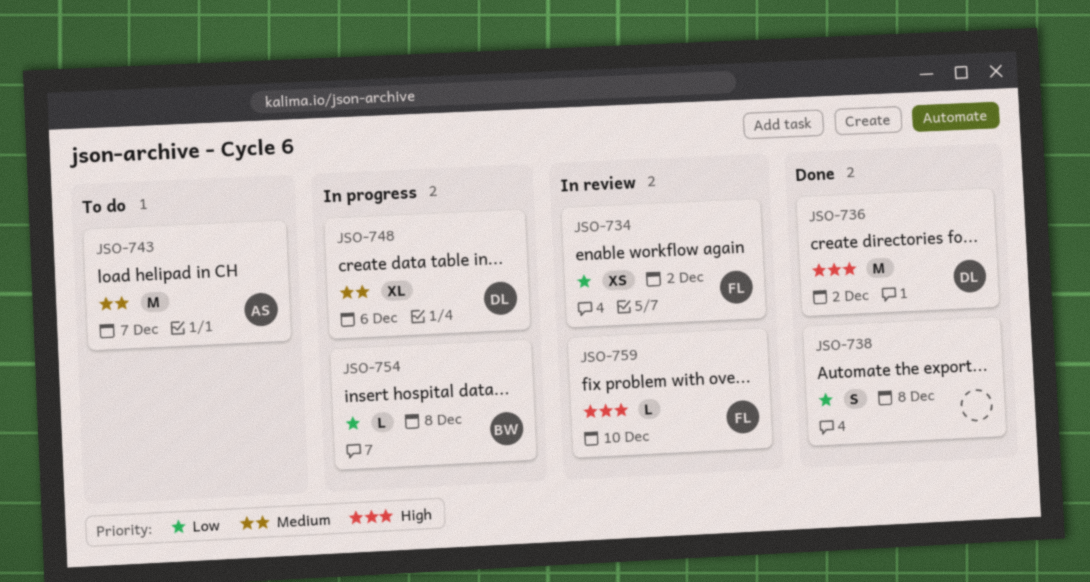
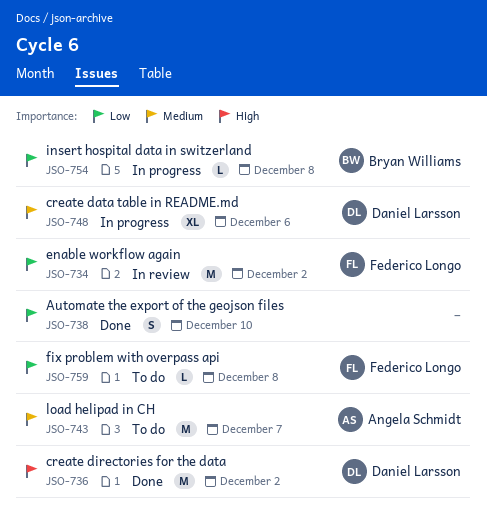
JSO-734, estimate: XS -> M
JSO-738, due: Dec 8 -> Dec 10
JSO-759, status: In review -> To do
JSO-759, priority: High -> Low
JSO-759, due: Dec 10 -> Dec 8

